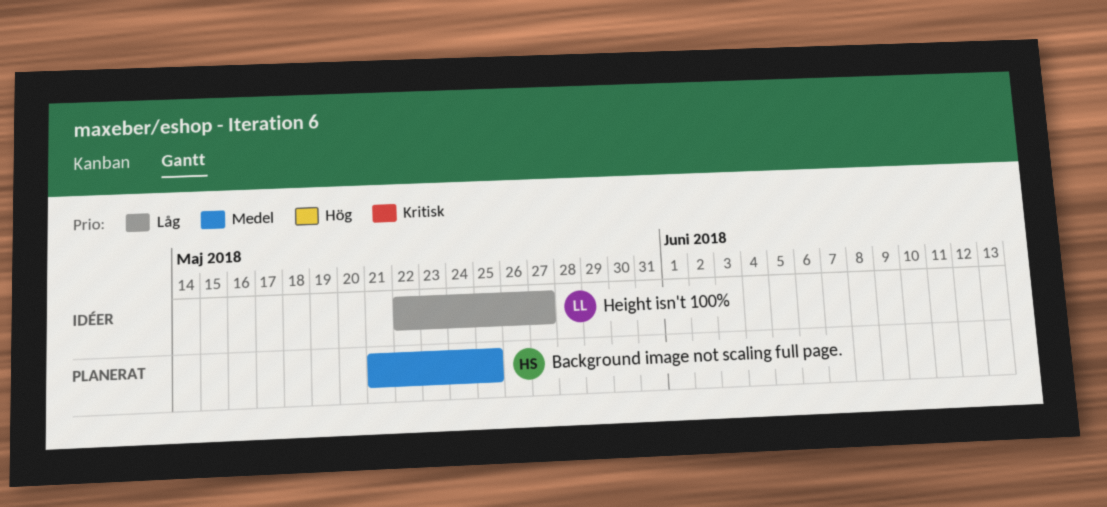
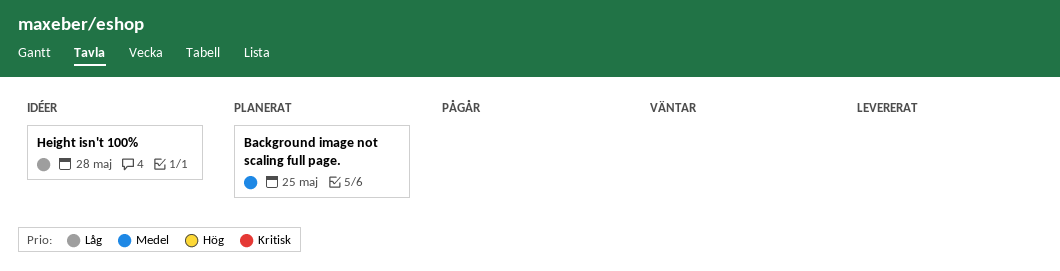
Height isn't 100%, due: May 27 -> May 28

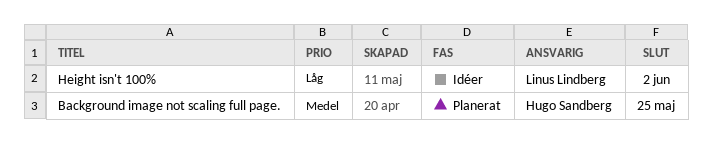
Height isn't 100%, due: May 28 -> Jun 2

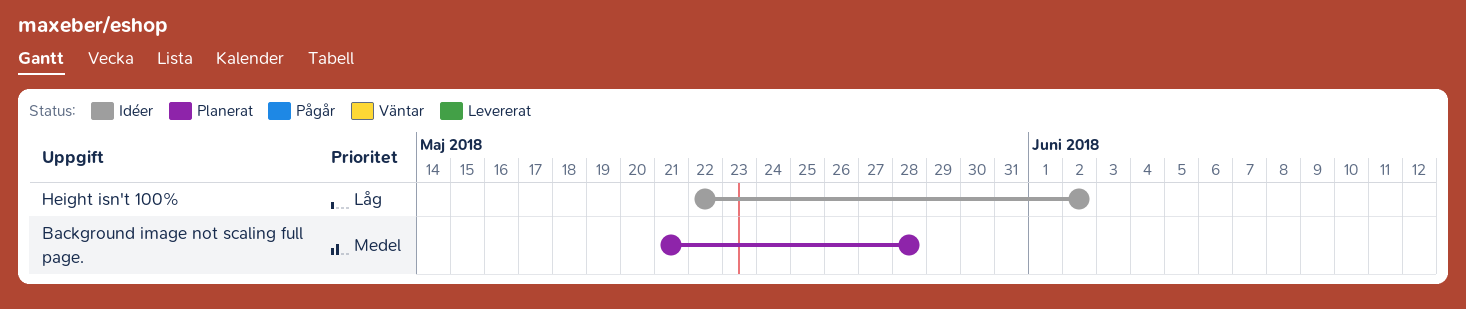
Background image not scaling full page., due: May 25 -> May 28

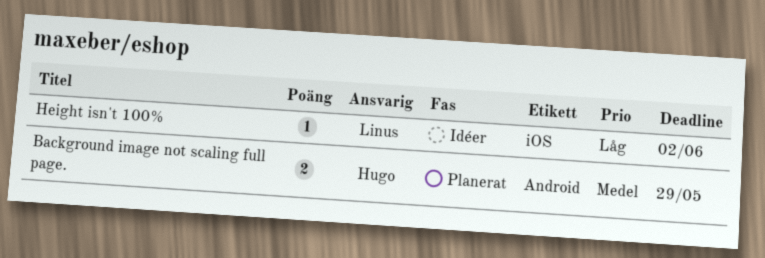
Background image not scaling full page., due: May 28 -> May 29

